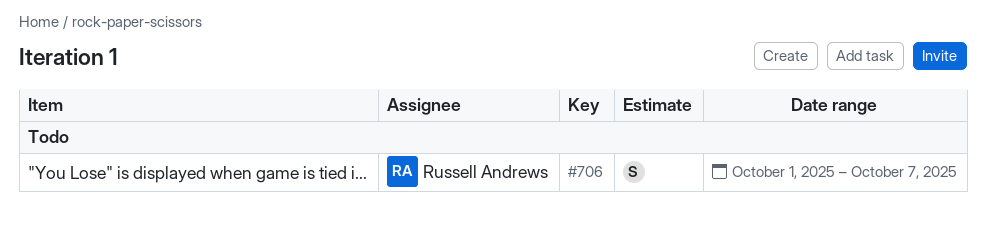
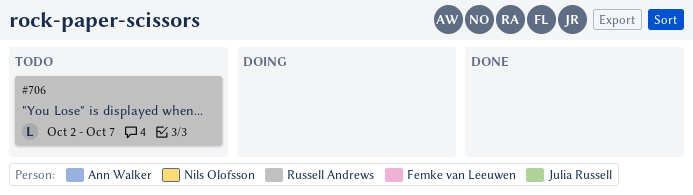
#706, estimate: S -> L
#706, start: Oct 1 -> Oct 2

